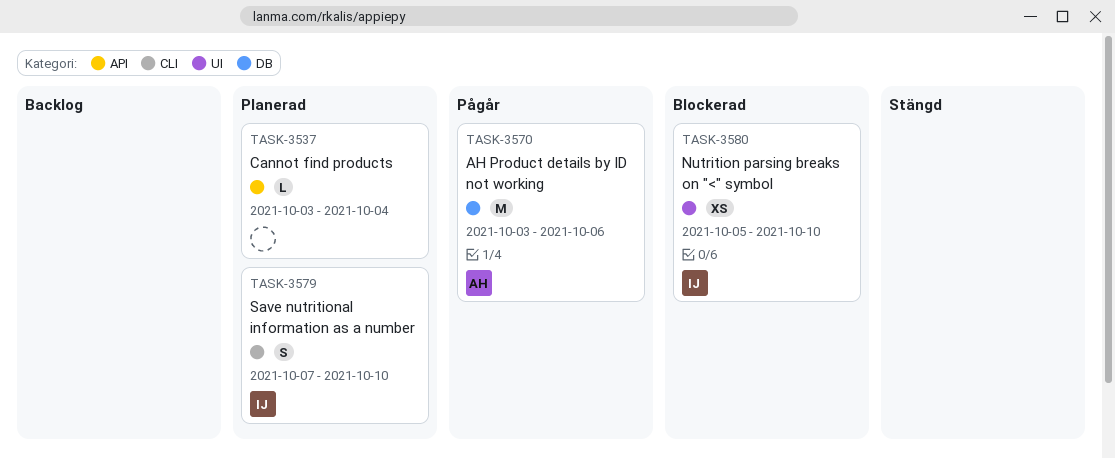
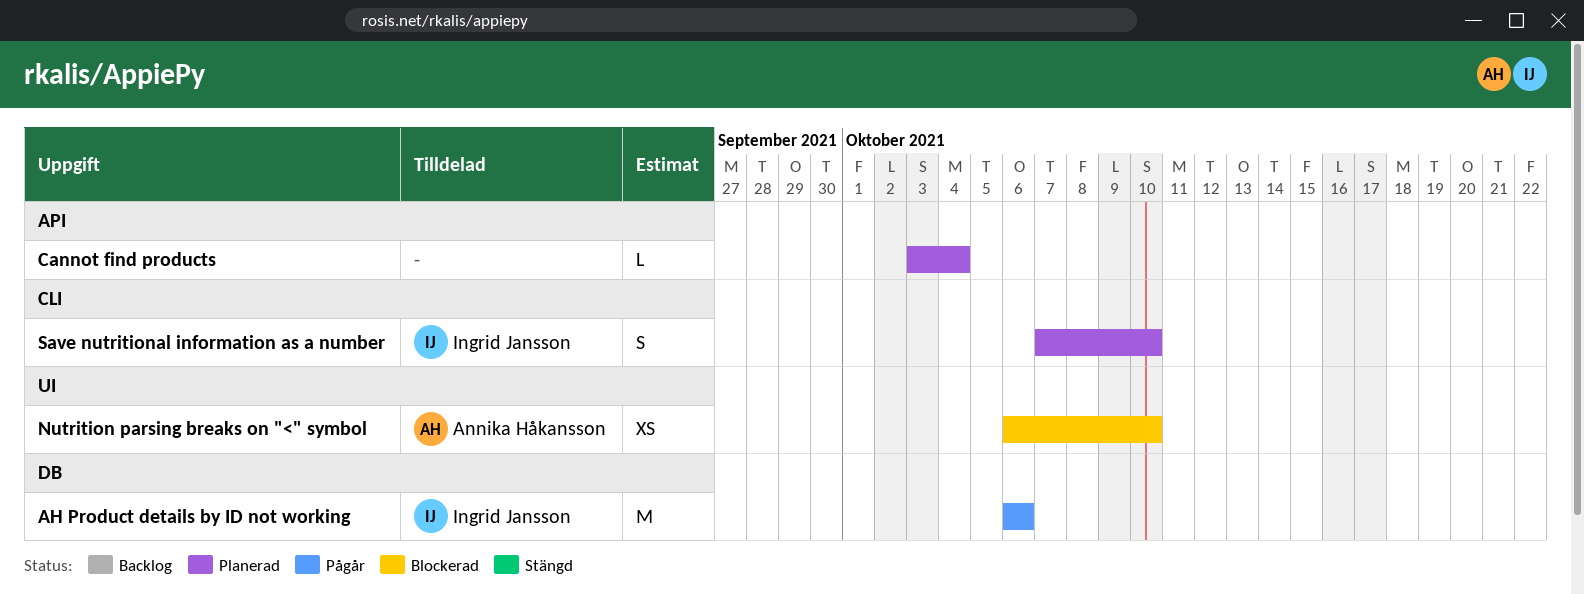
AH Product details by ID not working, owner: Annika Håkansson -> Ingrid Jansson
AH Product details by ID not working, start: Oct 3 -> Oct 6
Nutrition parsing breaks on "<" symbol, owner: Ingrid Jansson -> Annika Håkansson
Nutrition parsing breaks on "<" symbol, start: Oct 5 -> Oct 6

